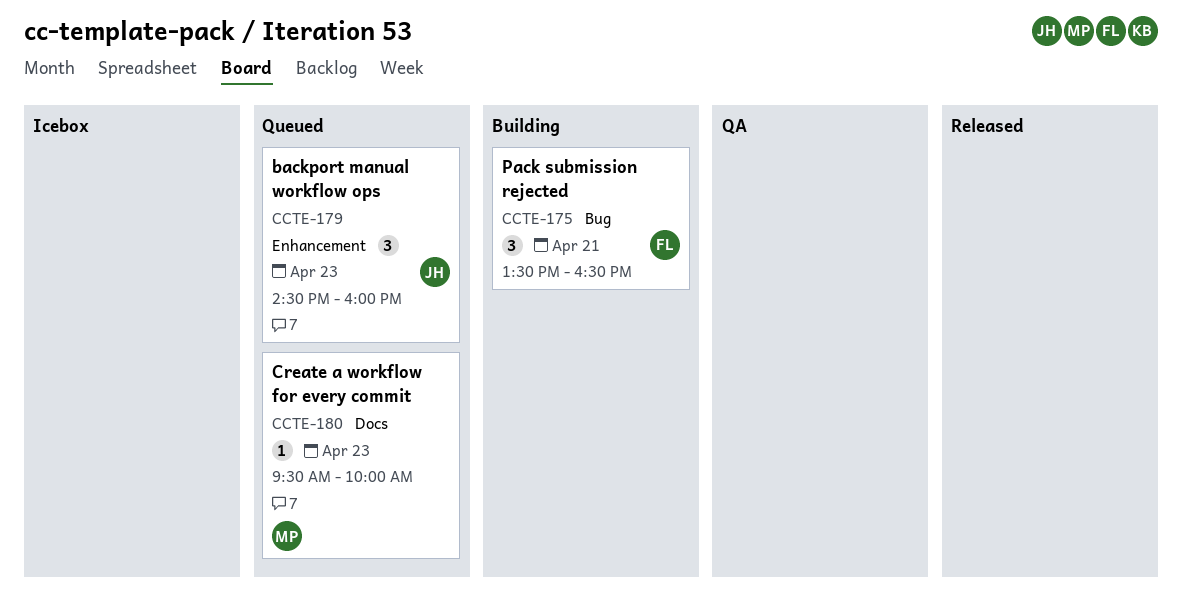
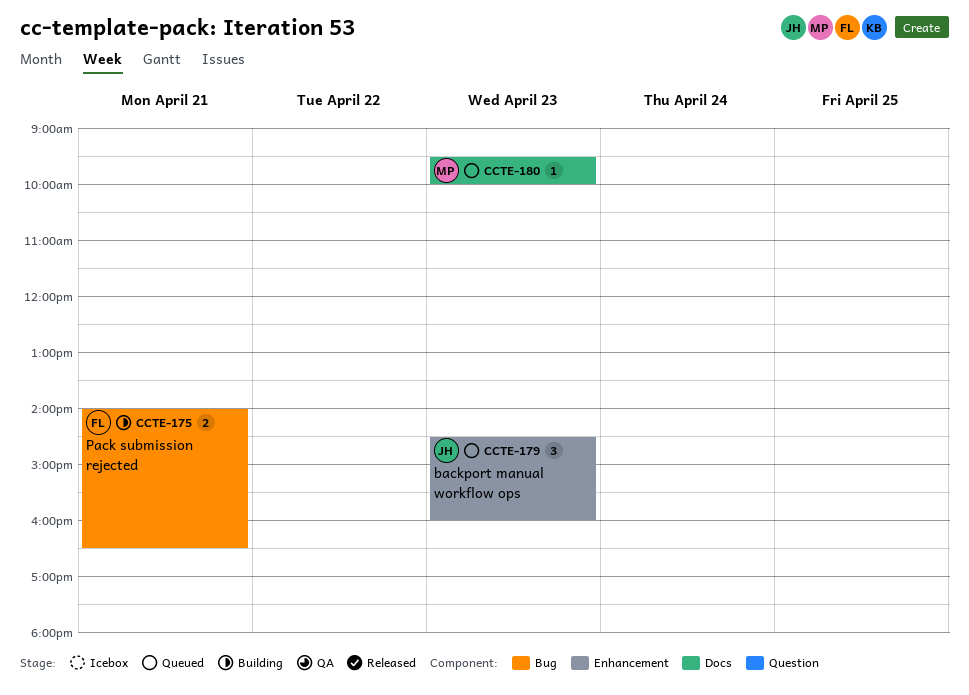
CCTE-175, estimate: 3 -> 2
CCTE-175, begins: 13:30 -> 14:00

